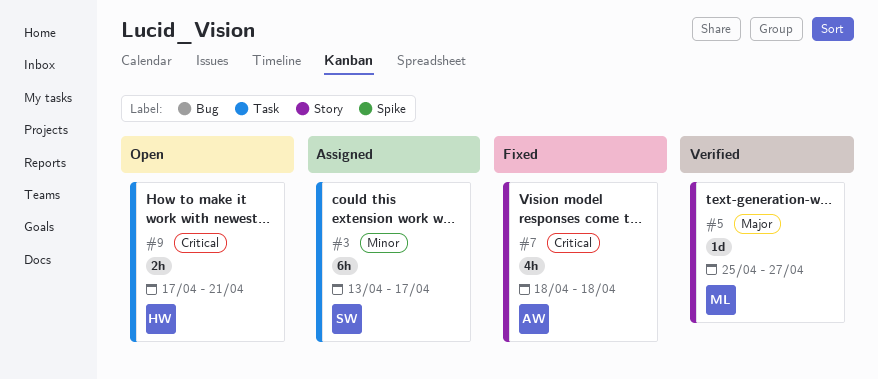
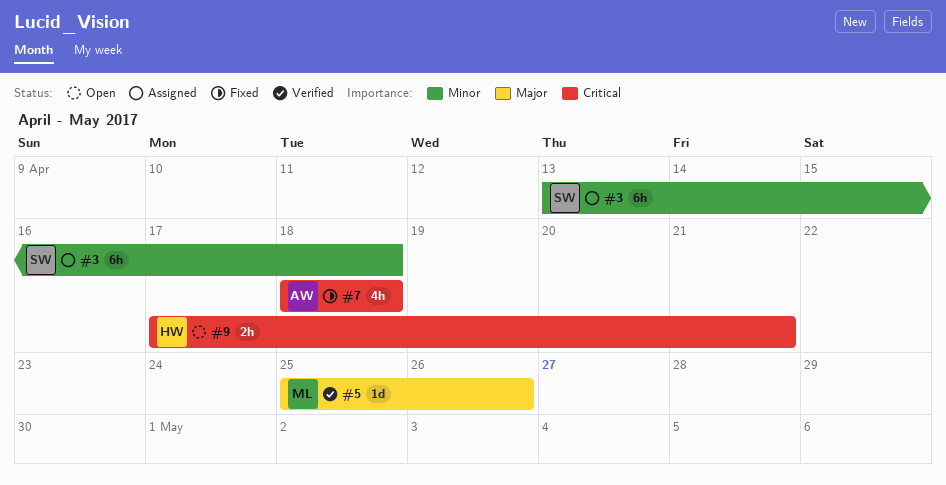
#3, due: Apr 17 -> Apr 18
#5, due: Apr 27 -> Apr 26

